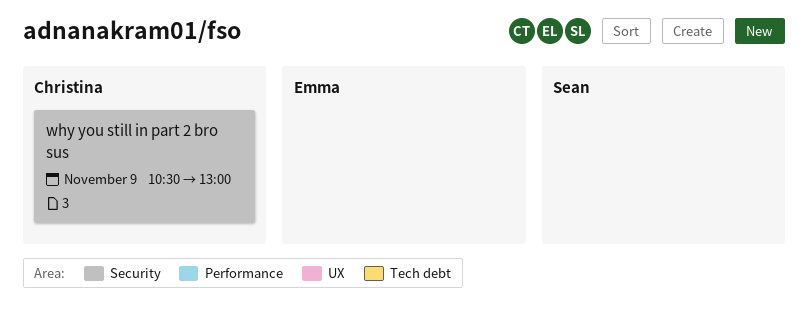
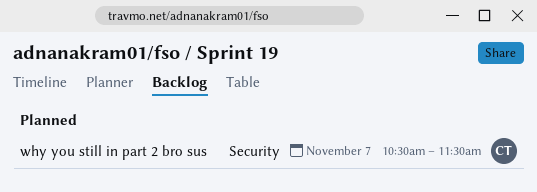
why you still in part 2 bro sus, day: Nov 9 -> Nov 7
why you still in part 2 bro sus, ends: 13:00 -> 11:30

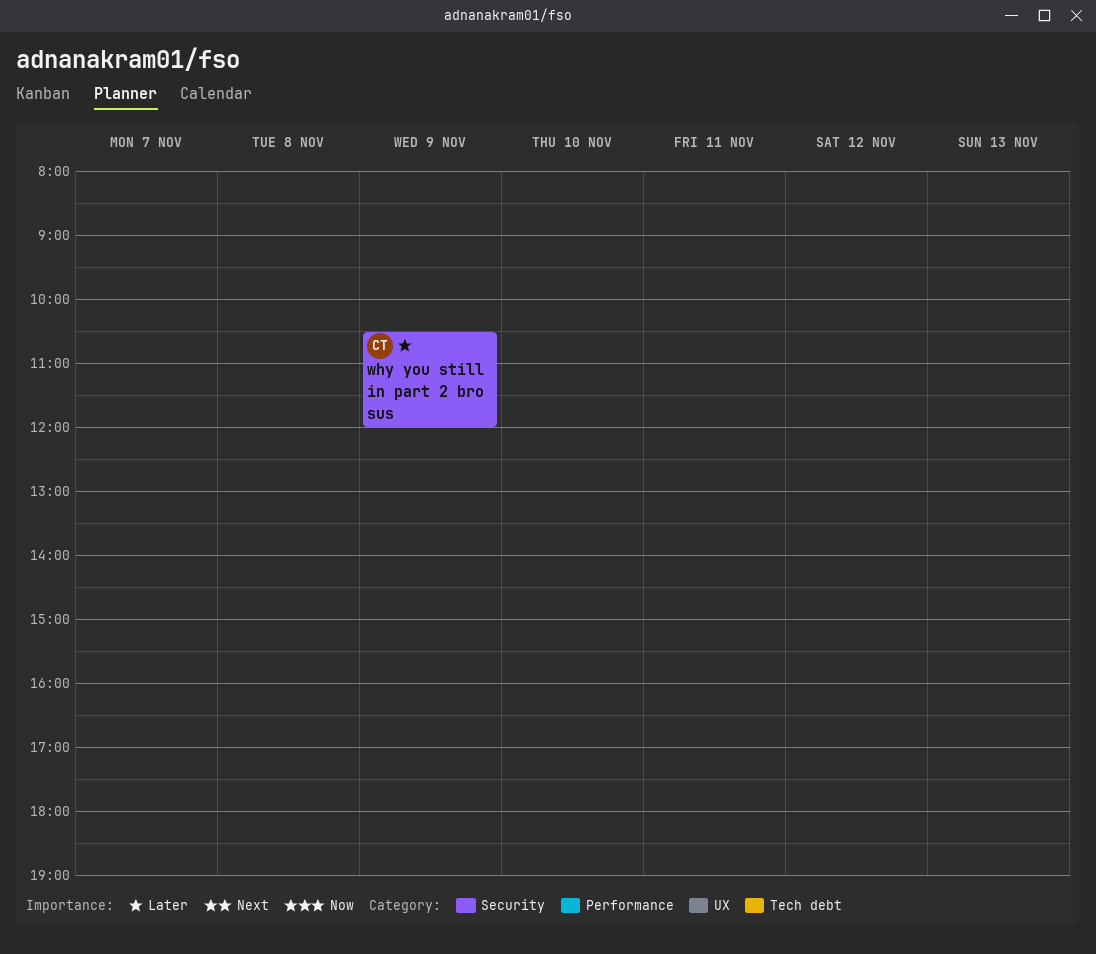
why you still in part 2 bro sus, day: Nov 7 -> Nov 9
why you still in part 2 bro sus, ends: 11:30 -> 12:00

